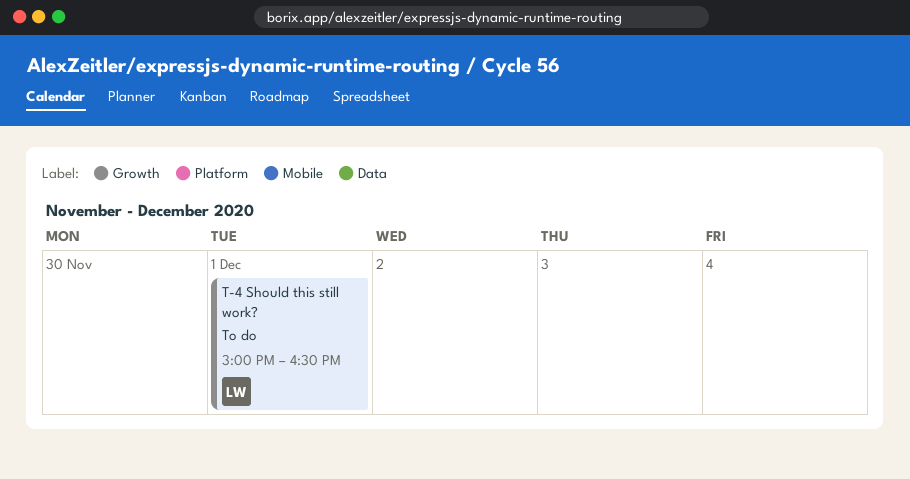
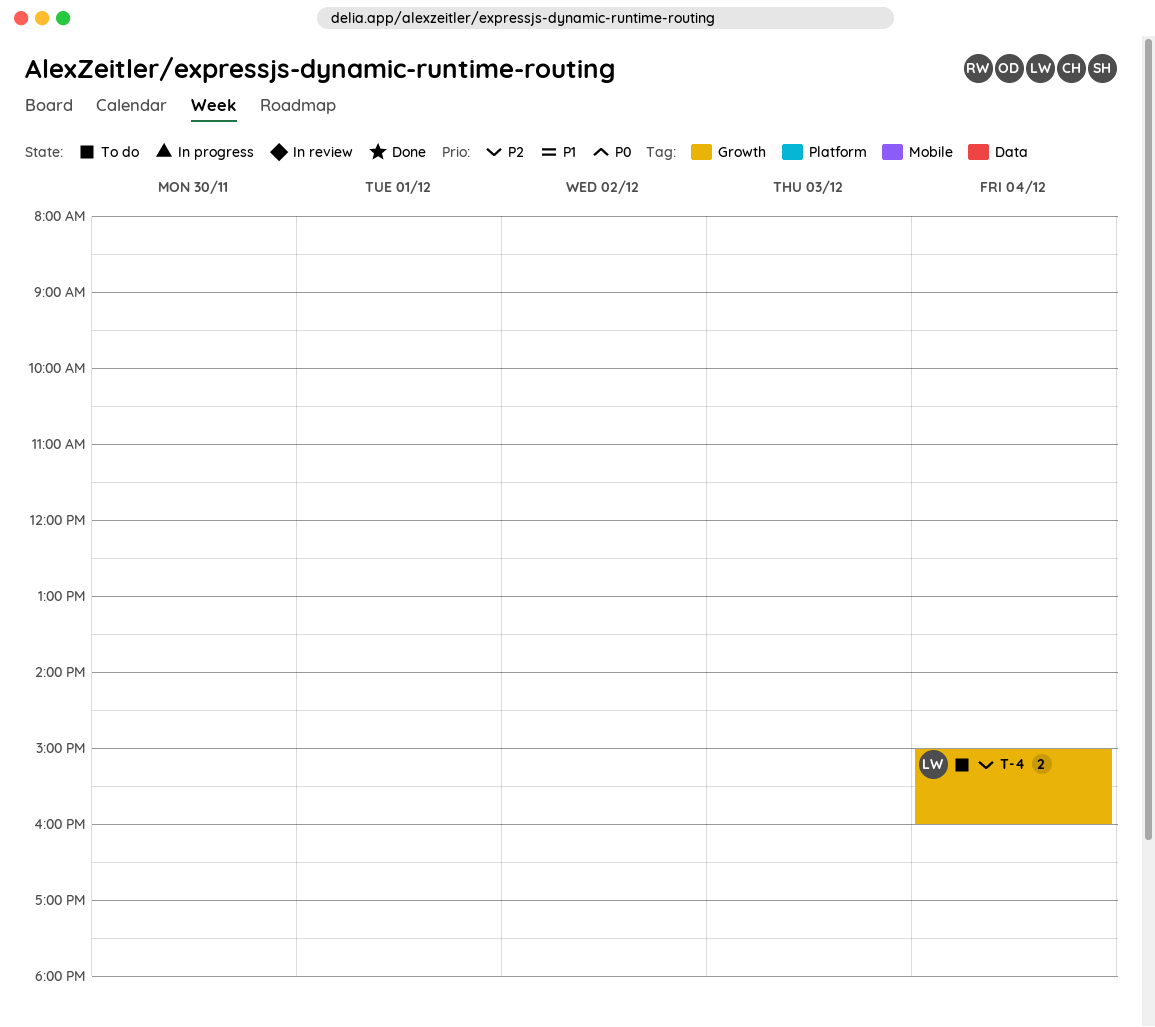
T-4, day: Dec 1 -> Dec 4
T-4, ends: 16:30 -> 16:00

